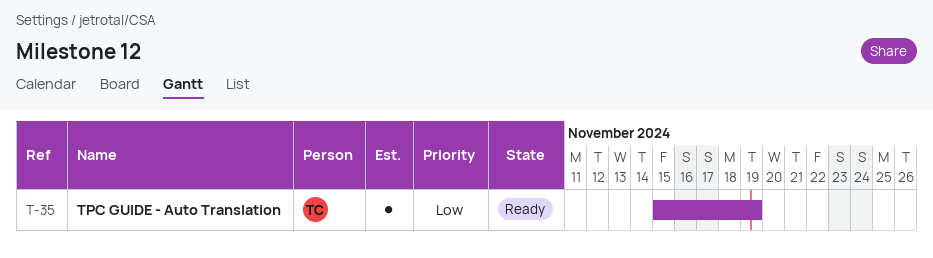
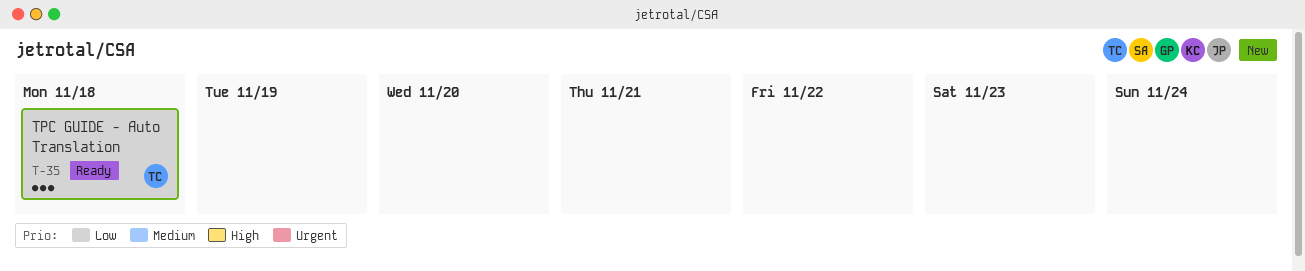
T-35, estimate: 1 -> 3
T-35, due: Nov 19 -> Nov 18

